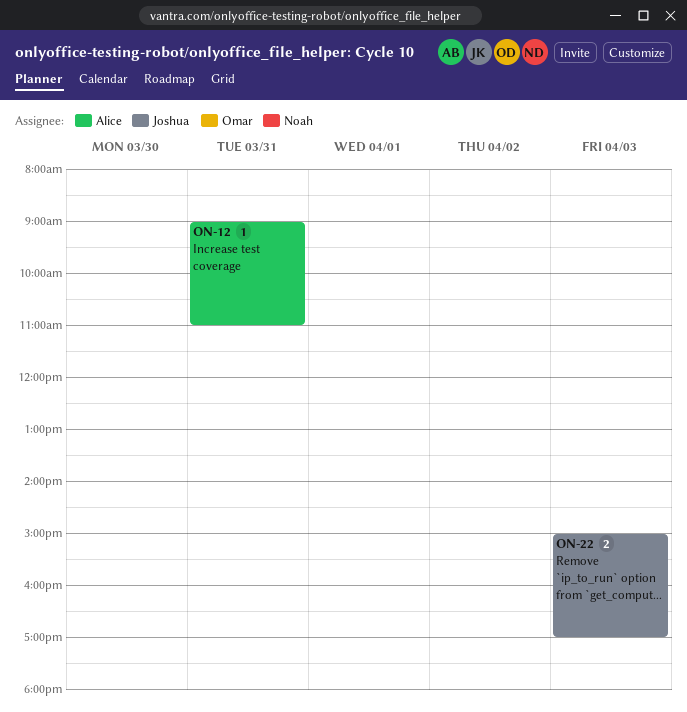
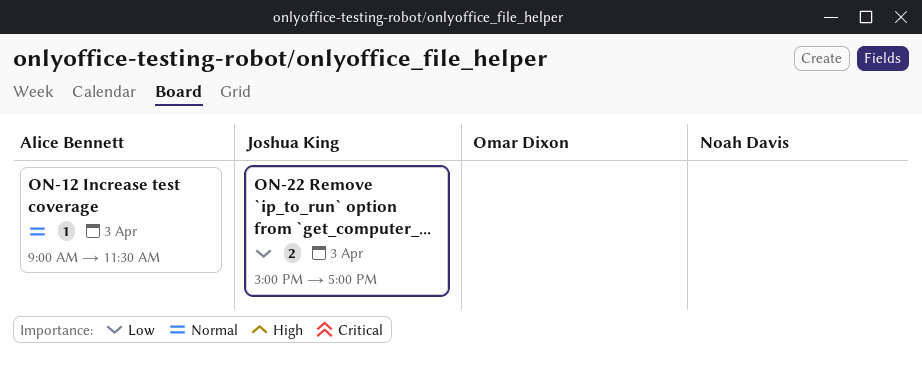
ON-12, day: Mar 31 -> Apr 3
ON-12, ends: 11:00 -> 11:30

